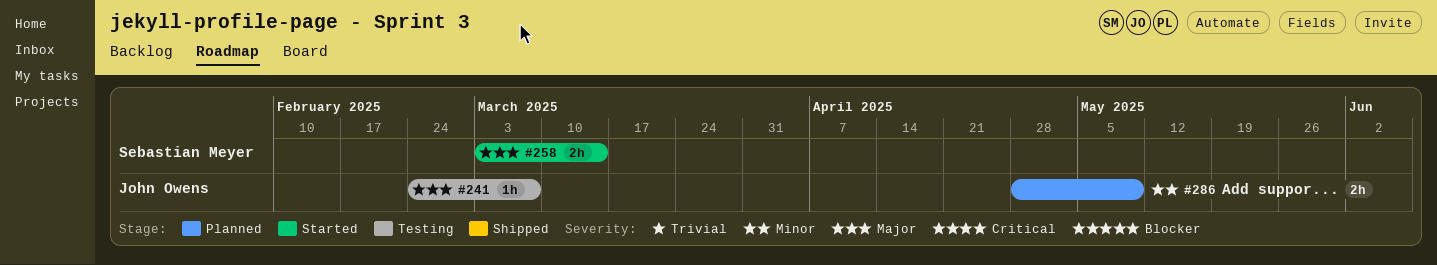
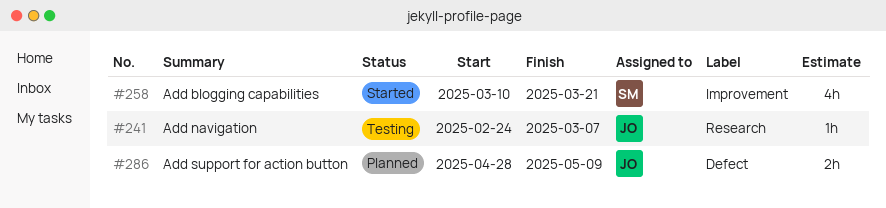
#258, estimate: 2h -> 4h
#258, start: Mar 3 -> Mar 10
#258, due: Mar 14 -> Mar 21

